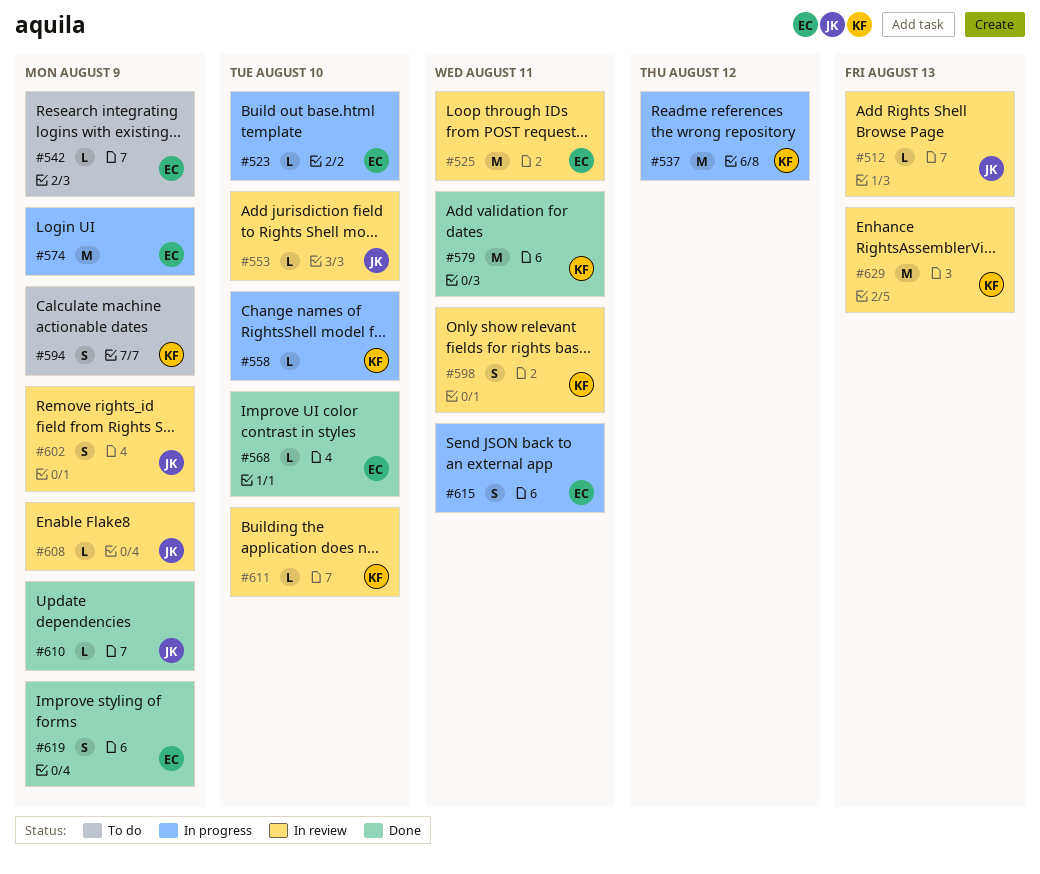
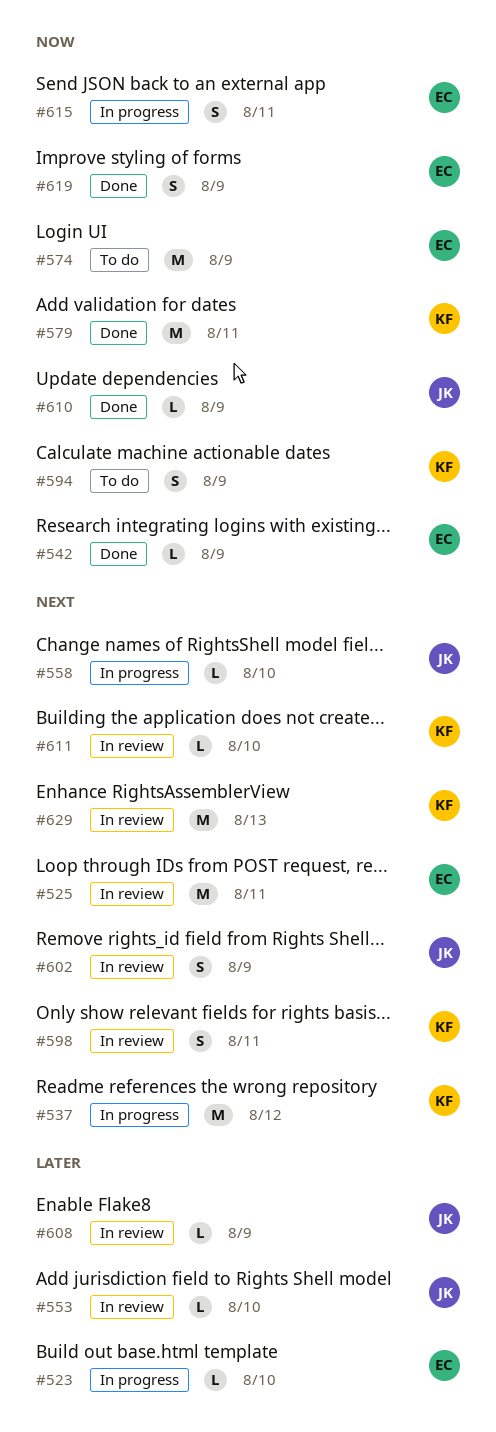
#512: present -> none
#542, status: To do -> Done
#558, owner: KF -> JK
#568: present -> none
#574, status: In progress -> To do

